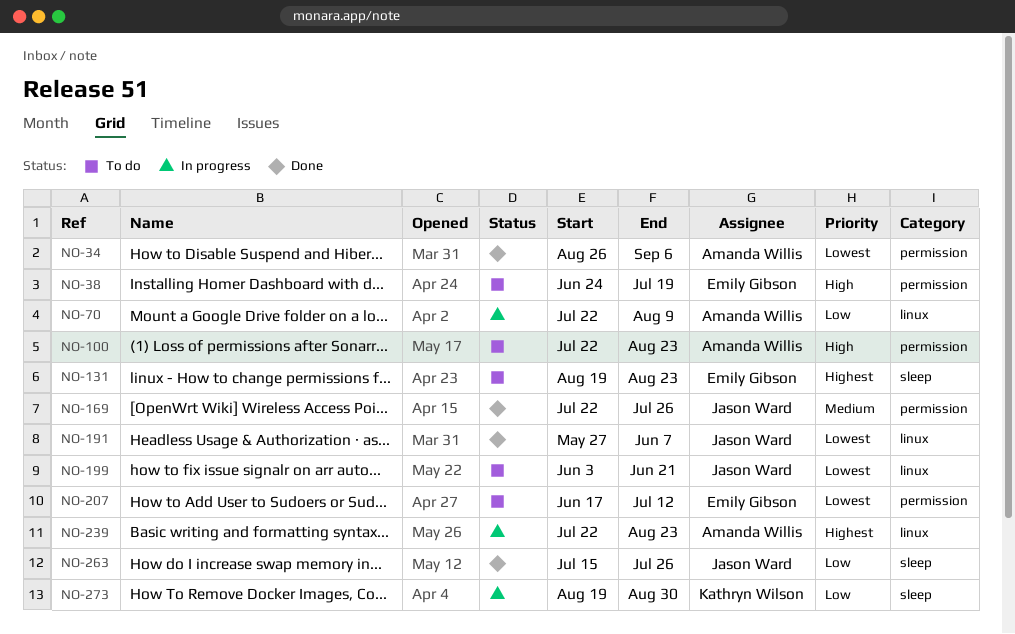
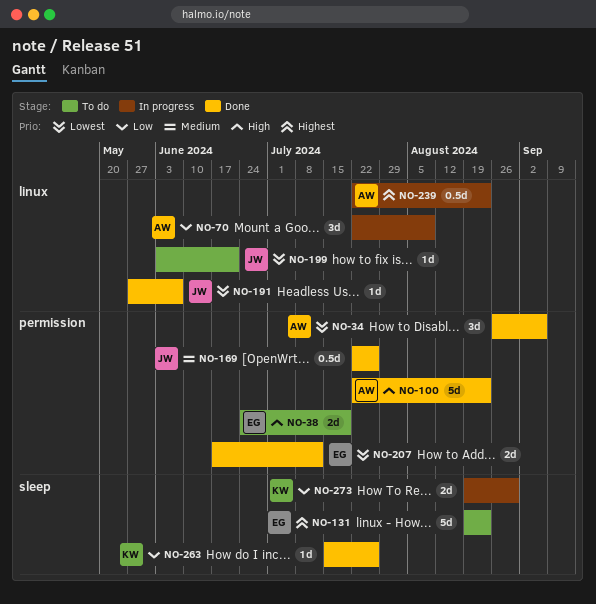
NO-100, status: To do -> Done
NO-207, status: To do -> Done
NO-263, owner: Jason Ward -> Kathryn Wilson

